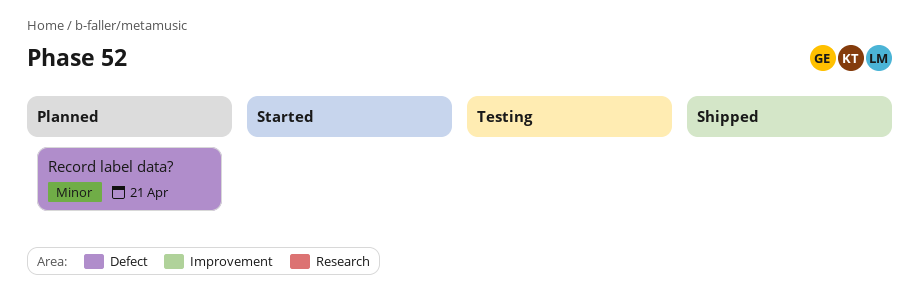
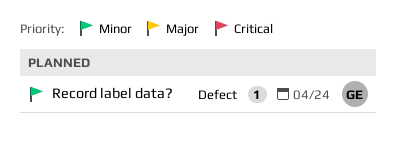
Record label data?, due: Apr 21 -> Apr 24

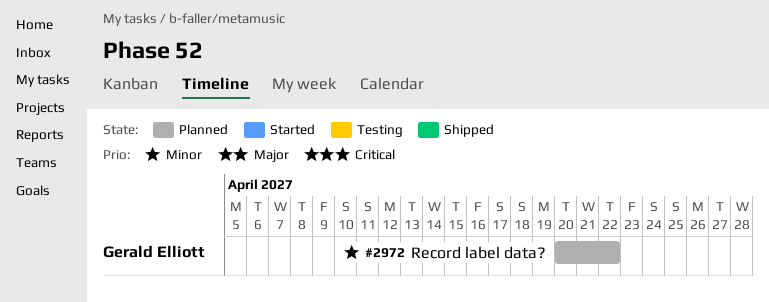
Record label data?, due: Apr 24 -> Apr 22

